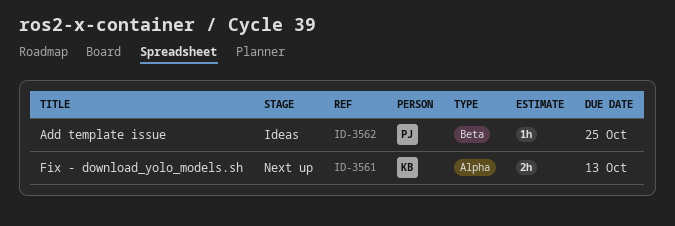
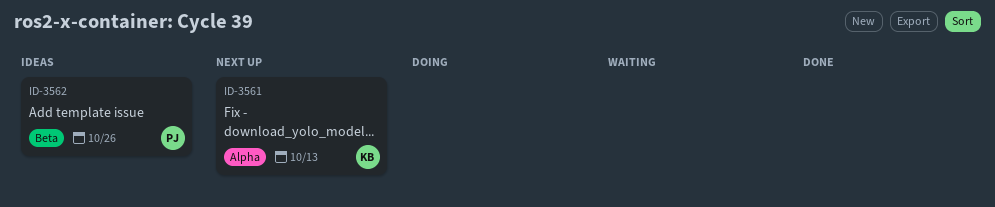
ID-3562, due: Oct 25 -> Oct 26

